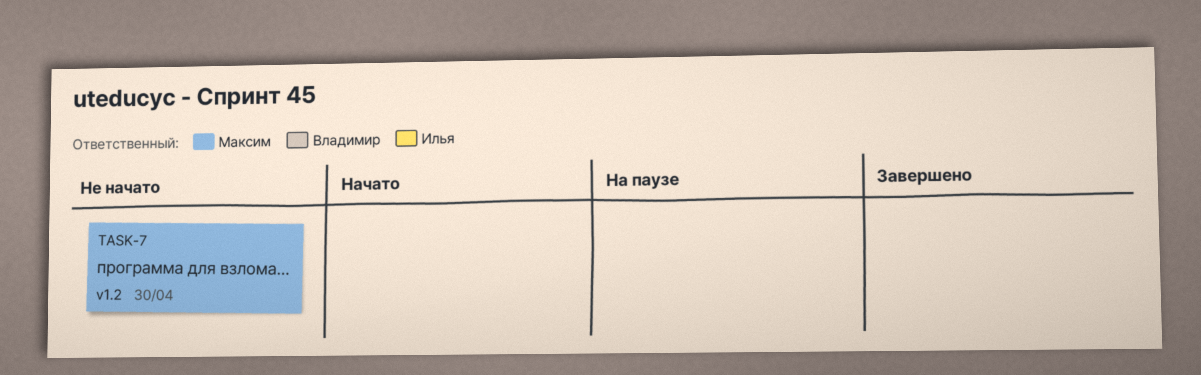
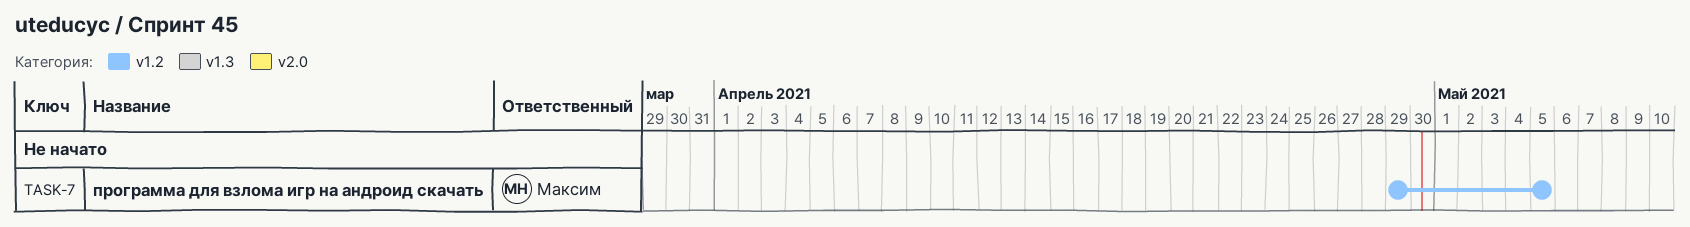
TASK-7, due: Apr 30 -> May 5

